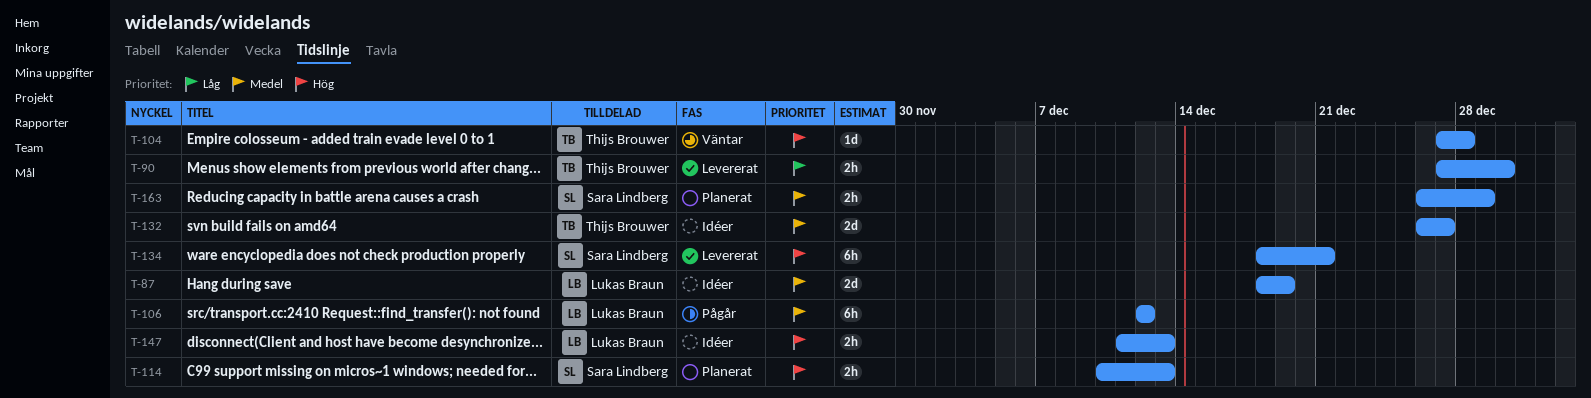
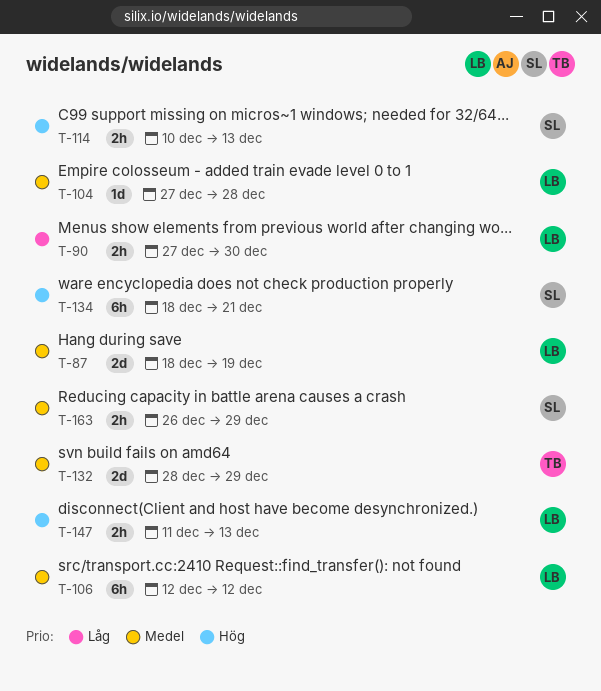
T-90, owner: Thijs Brouwer -> Lukas Braun
T-104, owner: Thijs Brouwer -> Lukas Braun
T-104, priority: Hög -> Medel
T-132, start: Dec 26 -> Dec 28
T-132, due: Dec 27 -> Dec 29

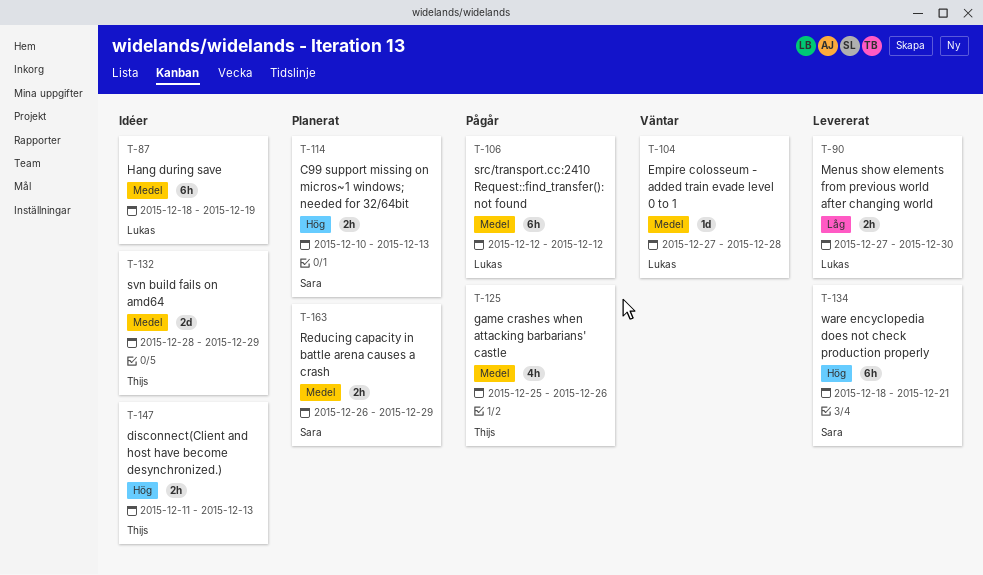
T-87, estimate: 2d -> 6h
T-125: none -> present
T-147, owner: Lukas -> Thijs

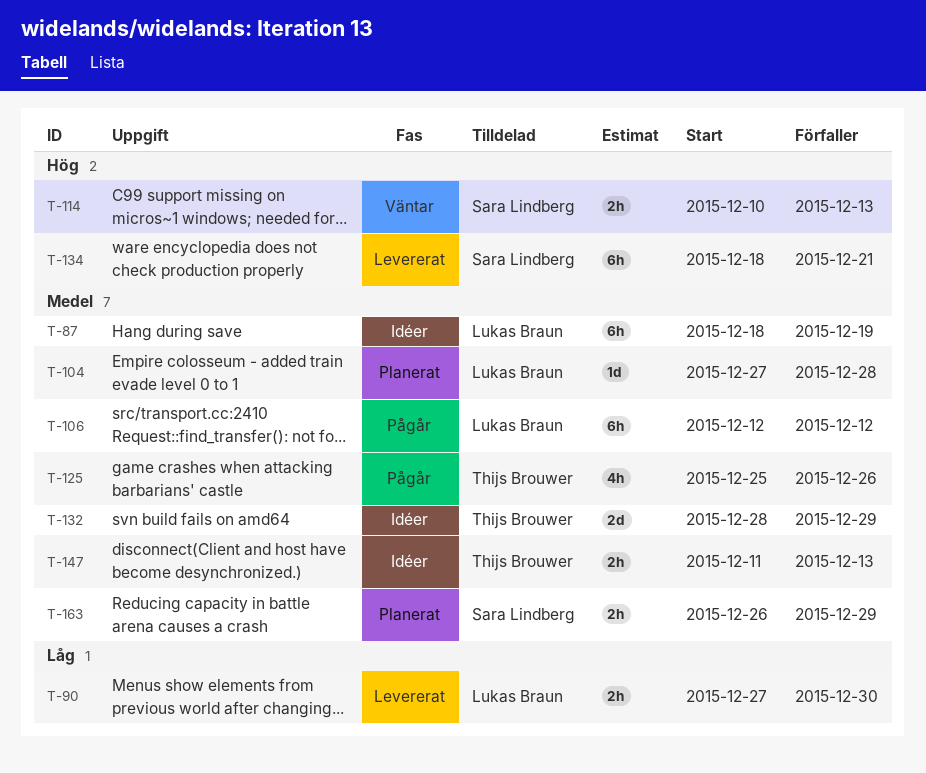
T-104, status: Väntar -> Planerat
T-114, status: Planerat -> Väntar
T-147, priority: Hög -> Medel

